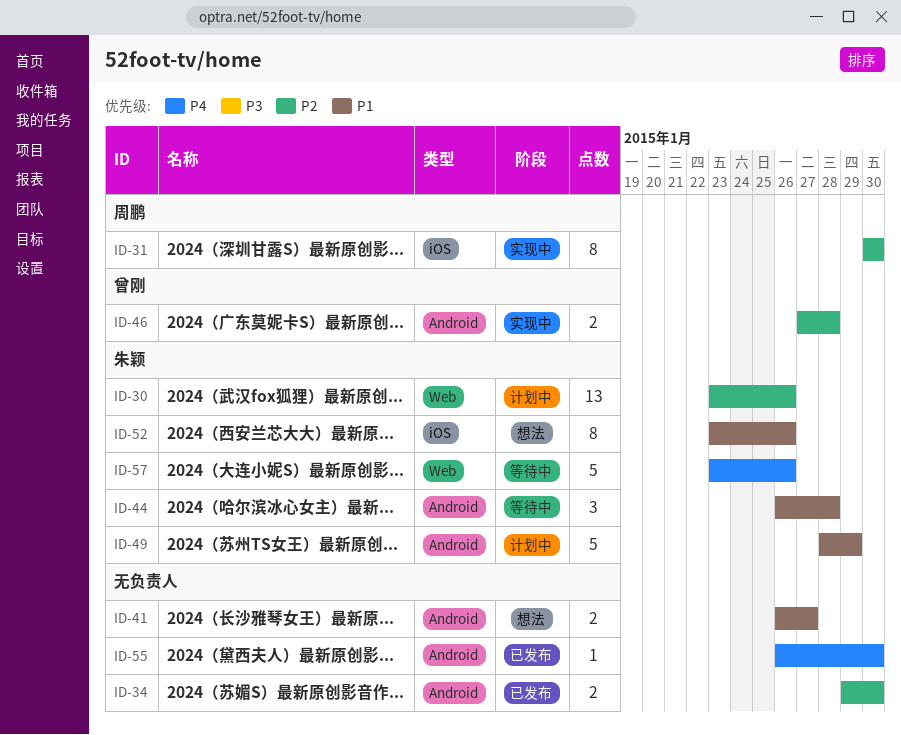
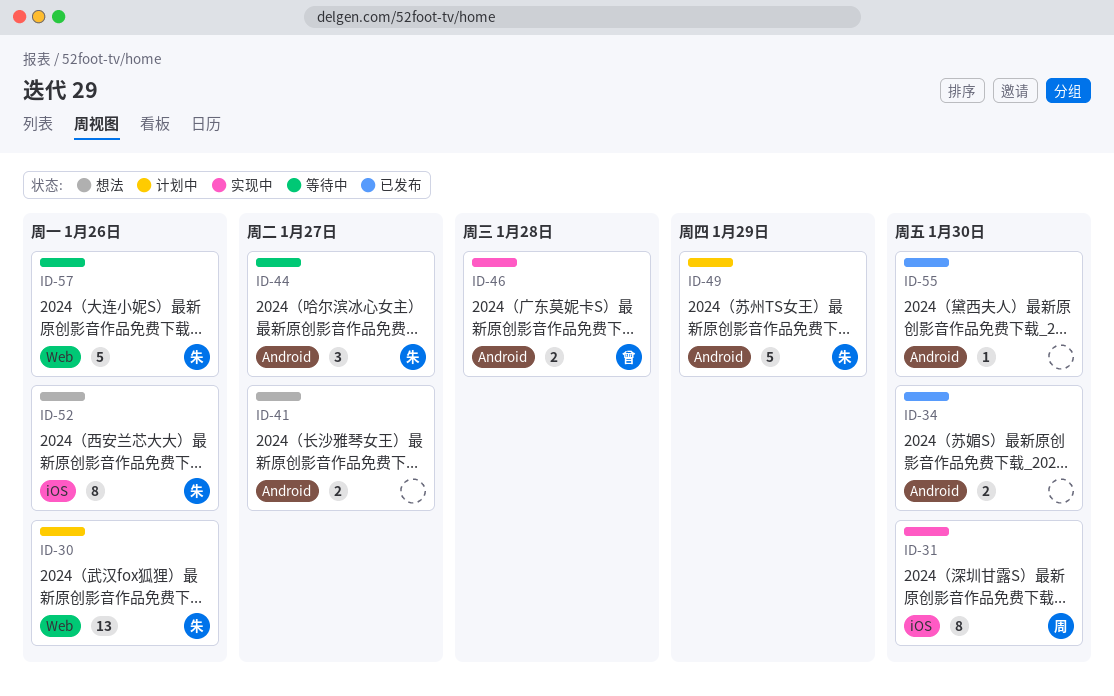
ID-44, due: Jan 28 -> Jan 27

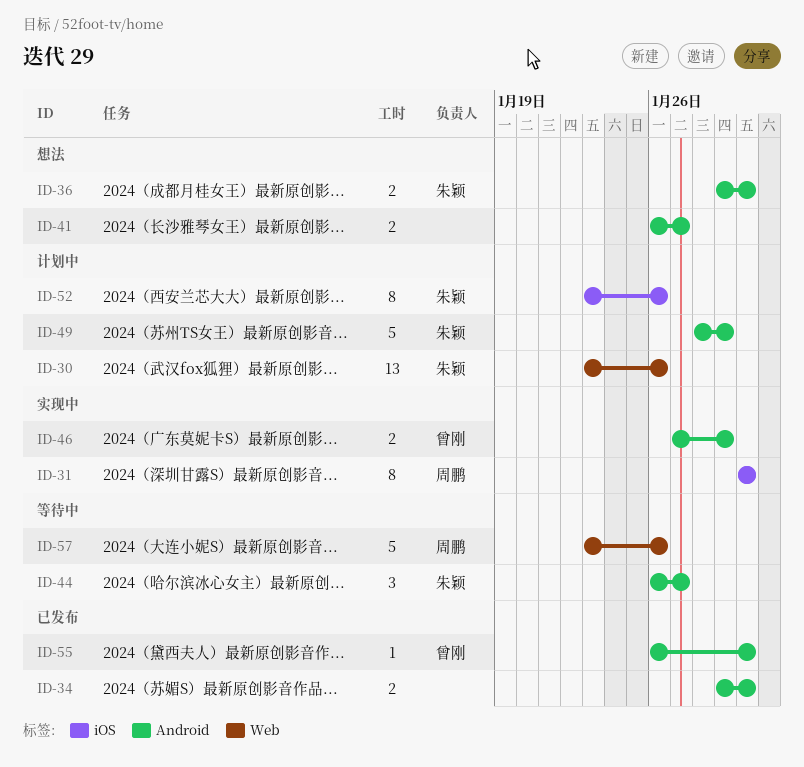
ID-36: none -> present
ID-46, due: Jan 28 -> Jan 29
ID-52, status: 想法 -> 计划中
ID-55, owner: none -> 曾刚
ID-57, owner: 朱颖 -> 周鹏

